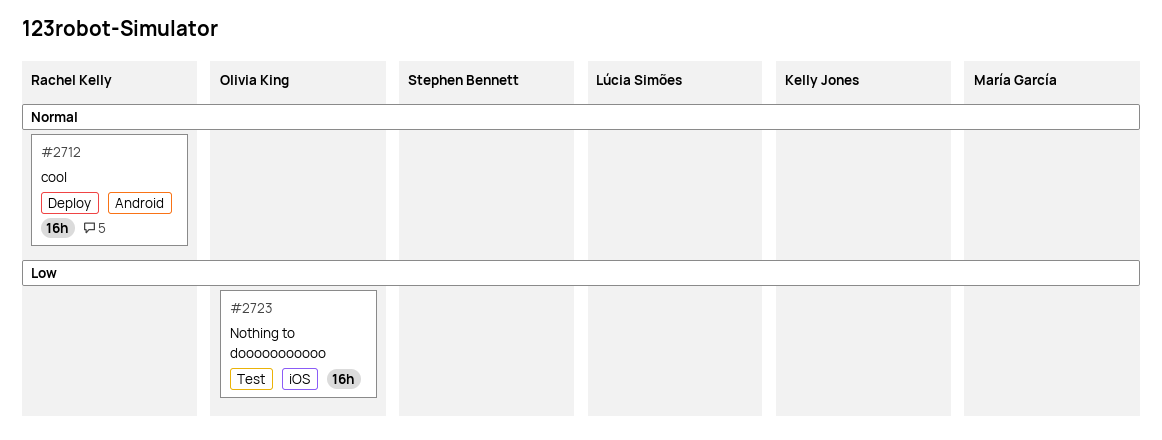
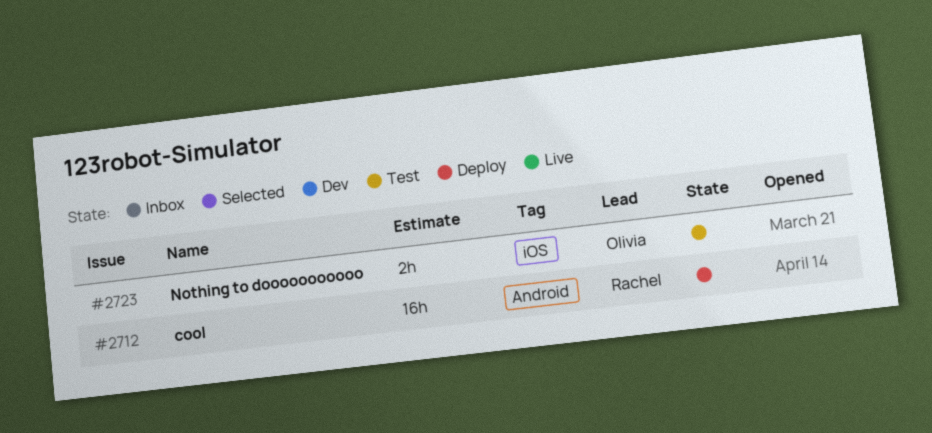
#2723, estimate: 16h -> 2h

